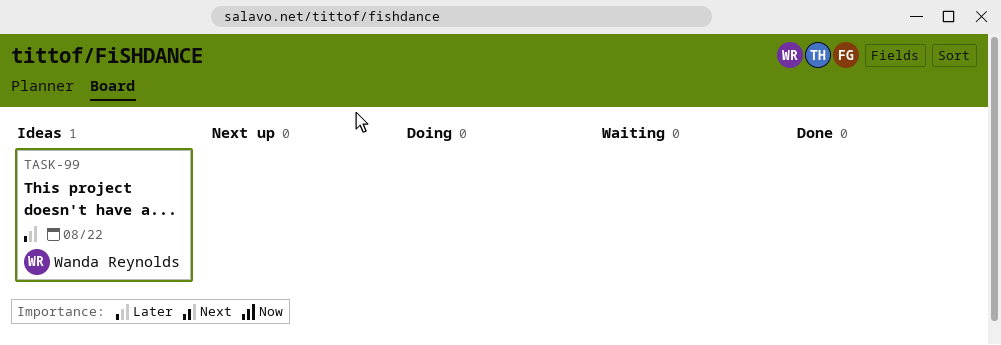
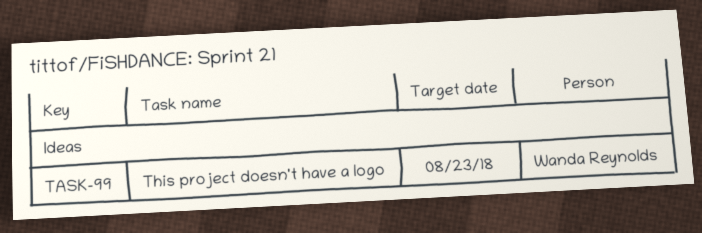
TASK-99, due: Aug 22 -> Aug 23

